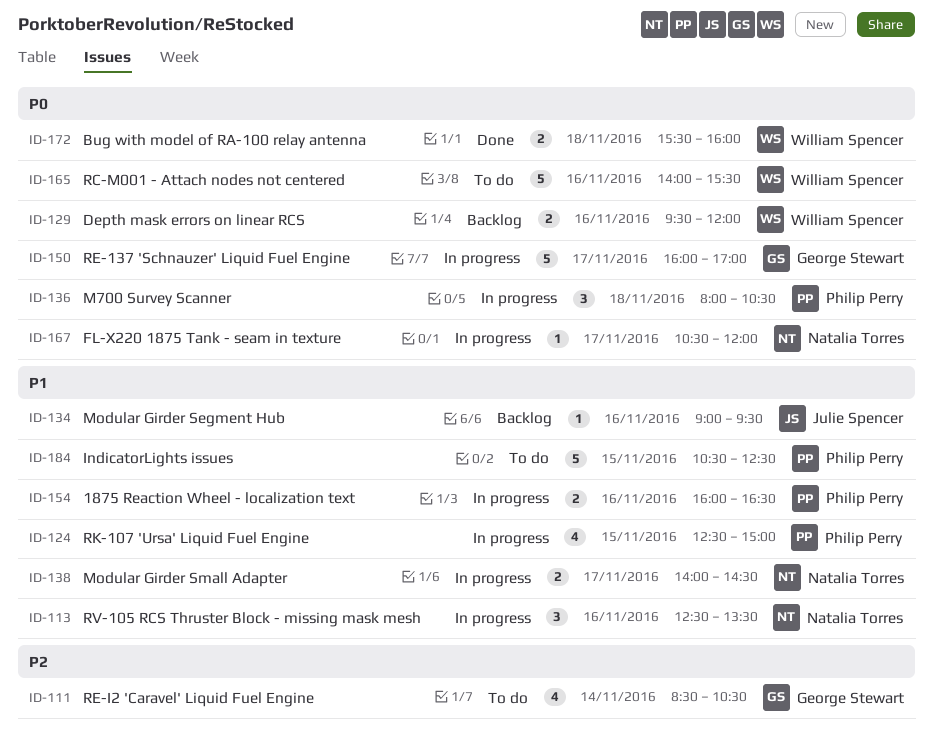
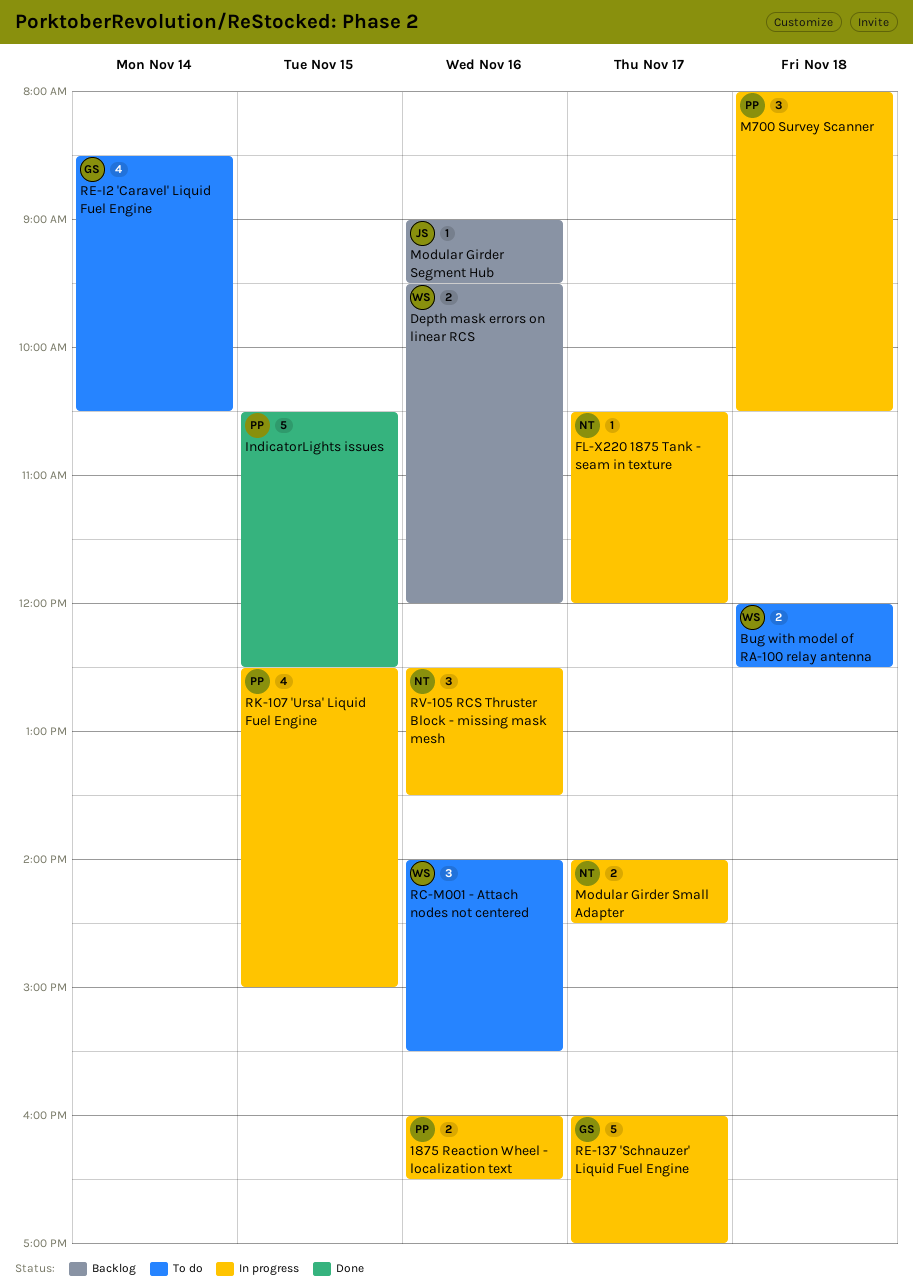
Bug with model of RA-100 relay antenna, status: Done -> To do
Bug with model of RA-100 relay antenna, begins: 15:30 -> 12:00
Bug with model of RA-100 relay antenna, ends: 16:00 -> 12:30
IndicatorLights issues, status: To do -> Done
RC-M001 - Attach nodes not centered, estimate: 5 -> 3

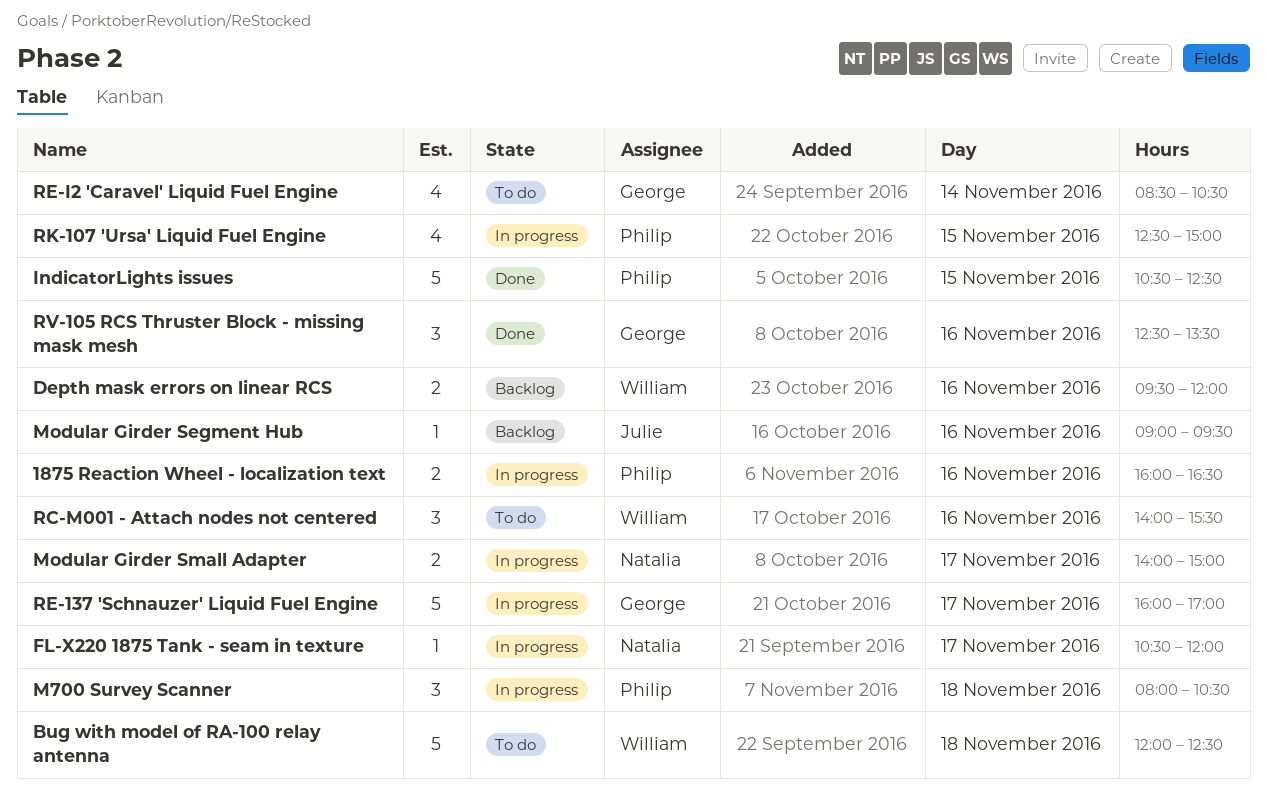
Bug with model of RA-100 relay antenna, estimate: 2 -> 5
Modular Girder Small Adapter, ends: 14:30 -> 15:00
RV-105 RCS Thruster Block - missing mask mesh, status: In progress -> Done
RV-105 RCS Thruster Block - missing mask mesh, owner: Natalia -> George

